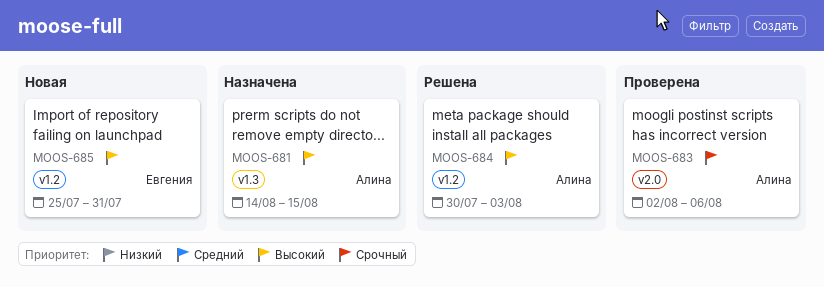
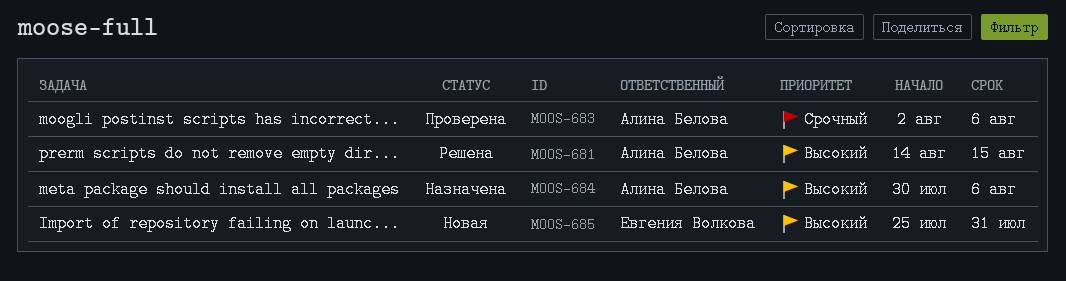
MOOS-681, status: Назначена -> Решена
MOOS-684, status: Решена -> Назначена
MOOS-684, due: Aug 3 -> Aug 6

